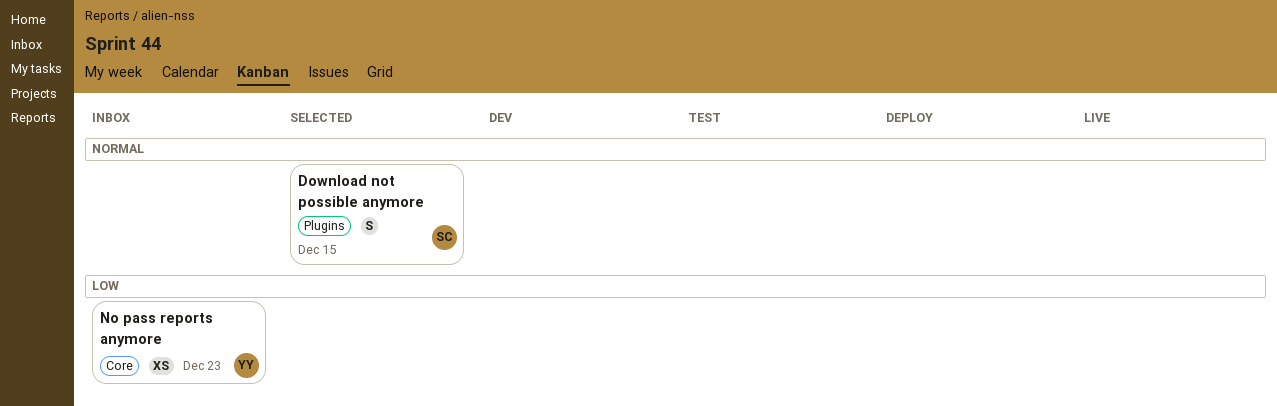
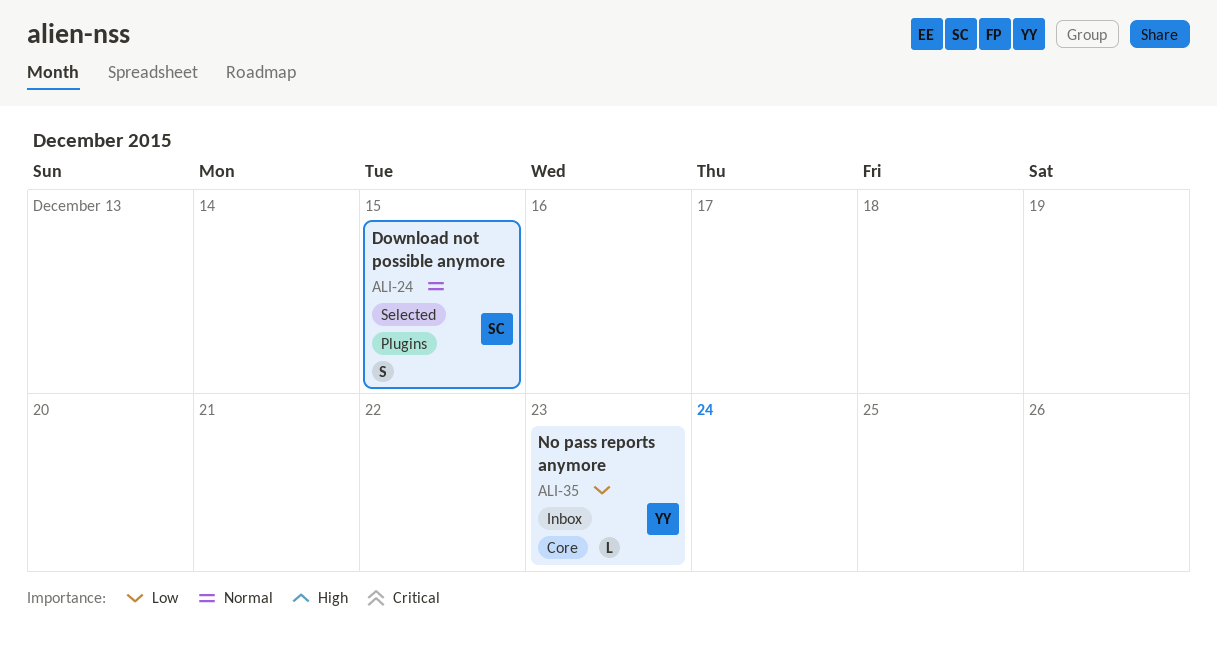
No pass reports anymore, estimate: XS -> L

